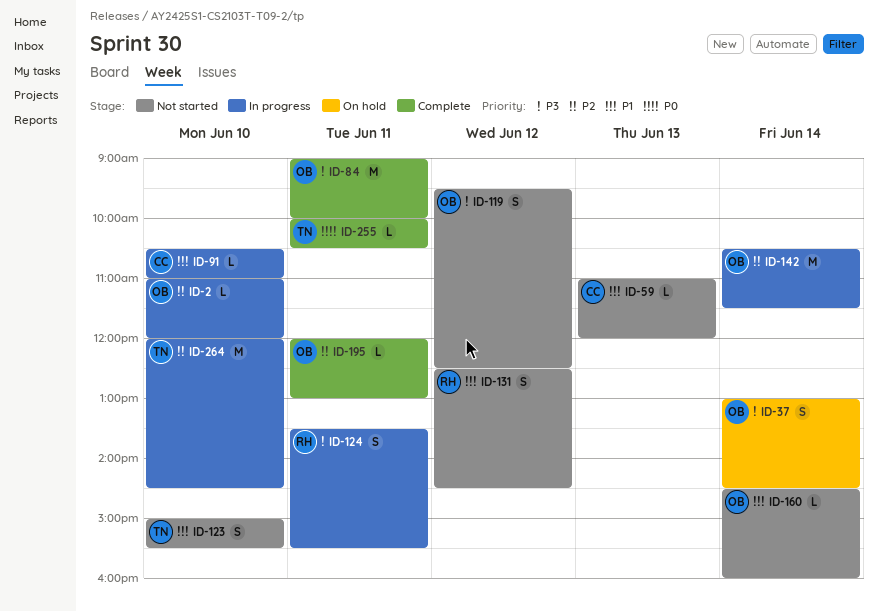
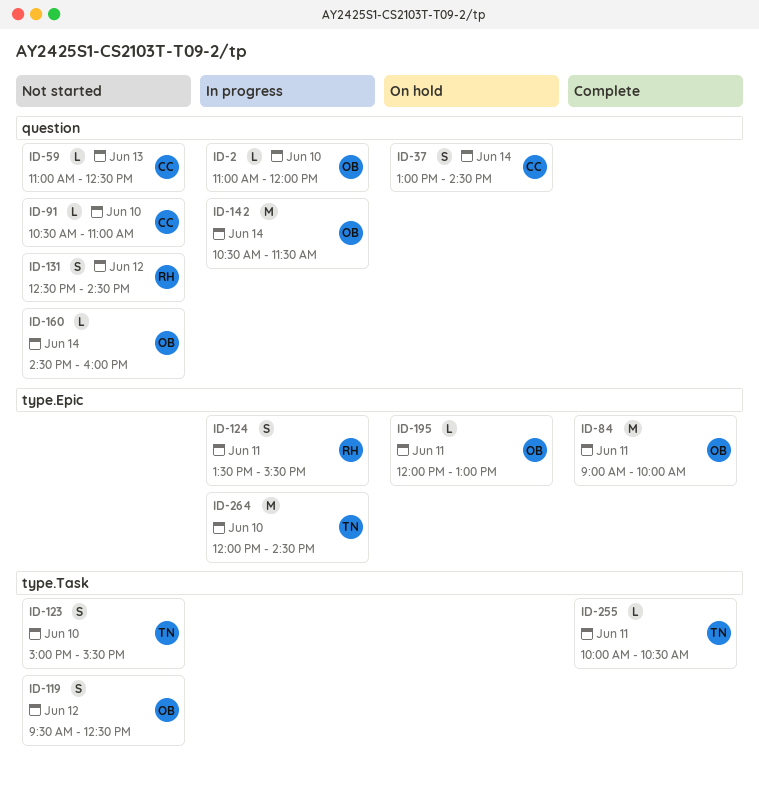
ID-37, owner: OB -> CC
ID-59, ends: 12:00 -> 12:30
ID-91, status: In progress -> Not started
ID-195, status: Complete -> On hold

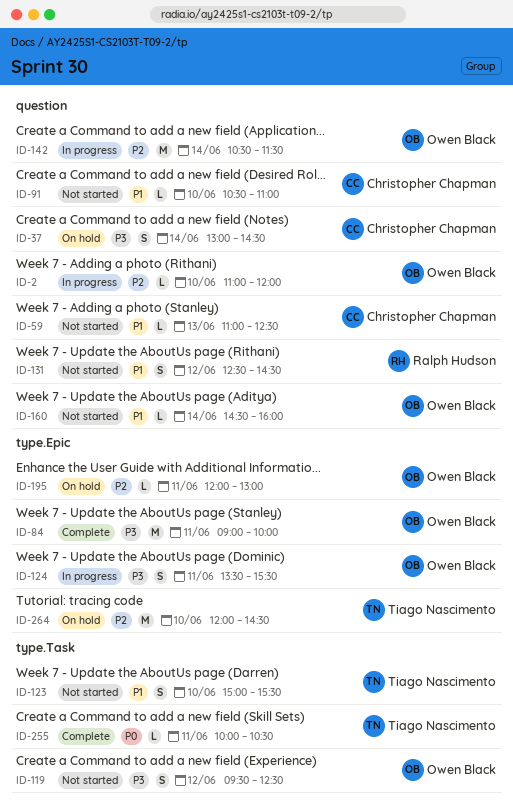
ID-124, owner: Ralph Hudson -> Owen Black
ID-264, status: In progress -> On hold

